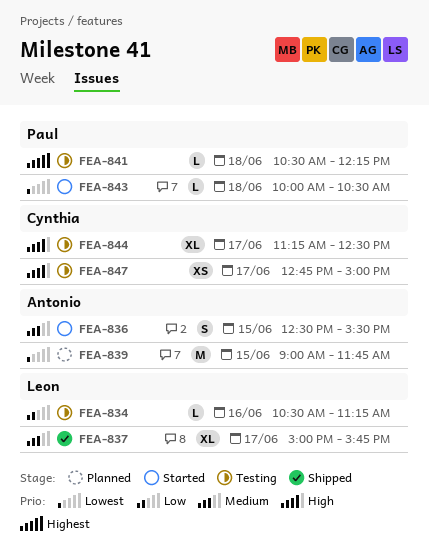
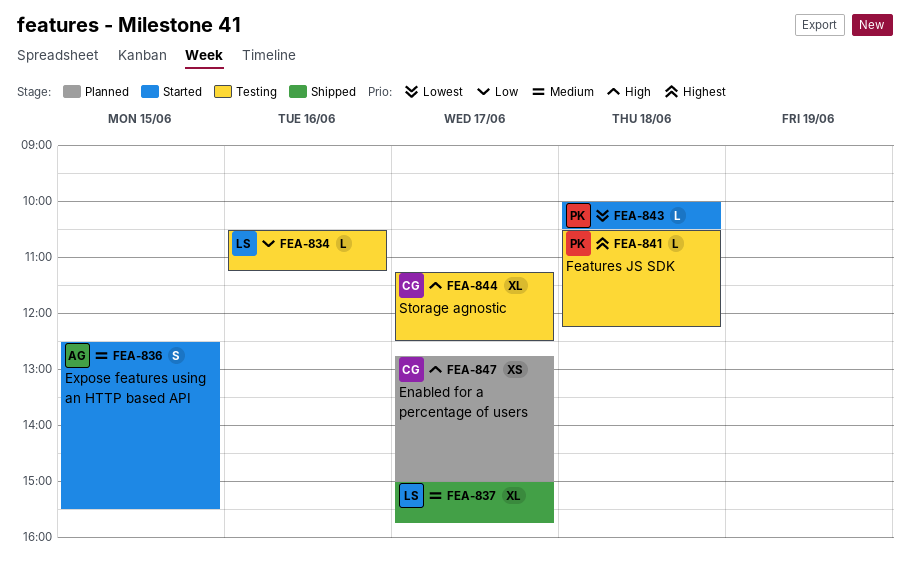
FEA-839: present -> none
FEA-847, status: Testing -> Planned

